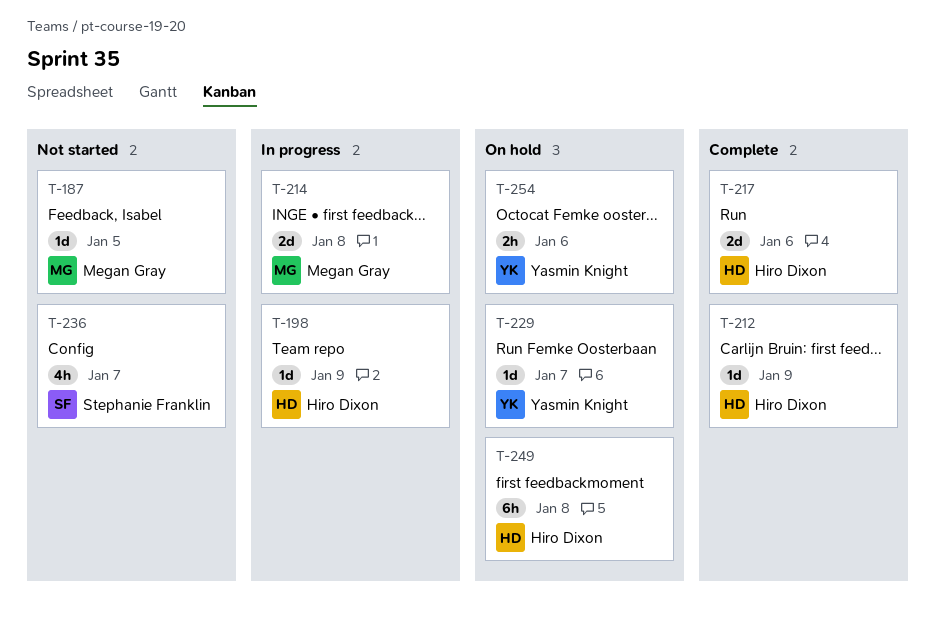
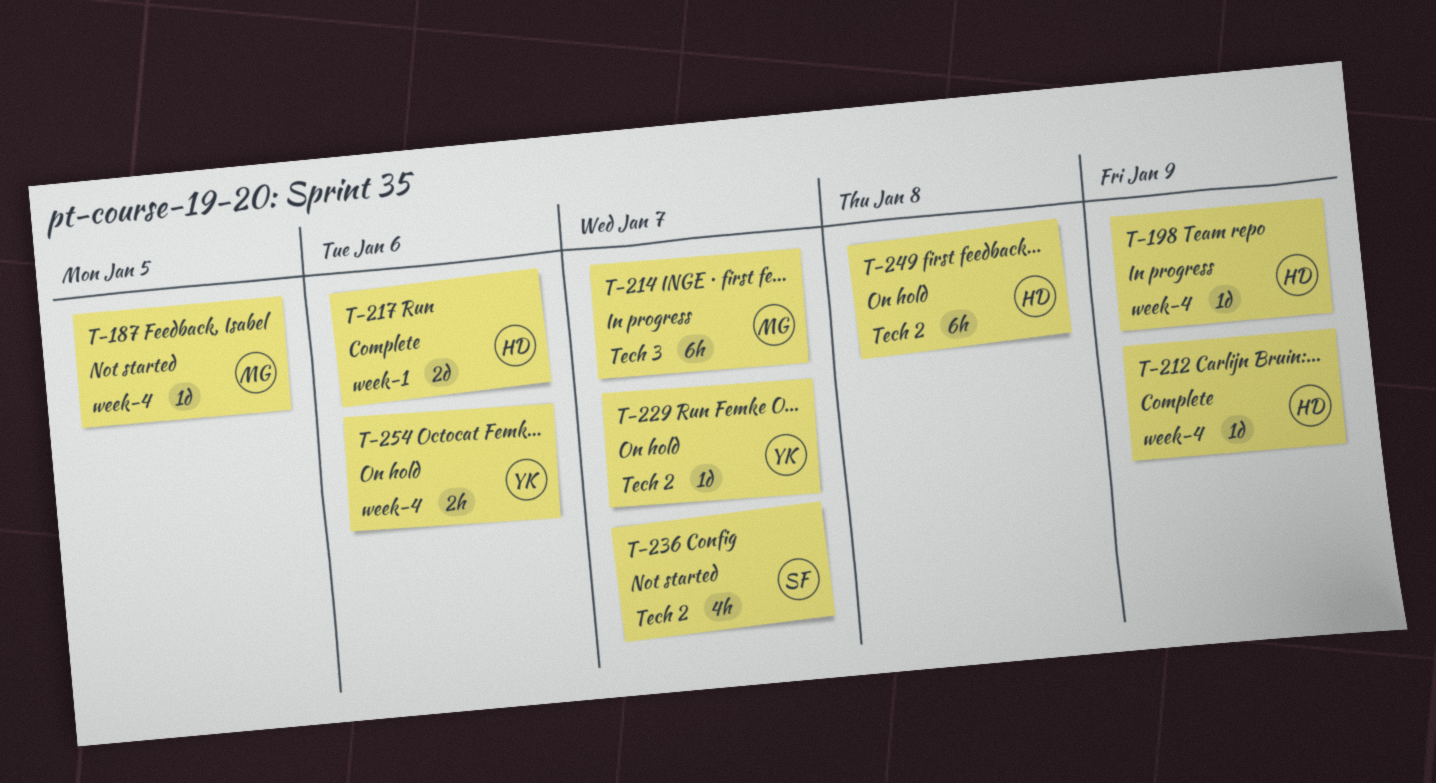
T-214, estimate: 2d -> 6h
T-214, due: Jan 8 -> Jan 7

